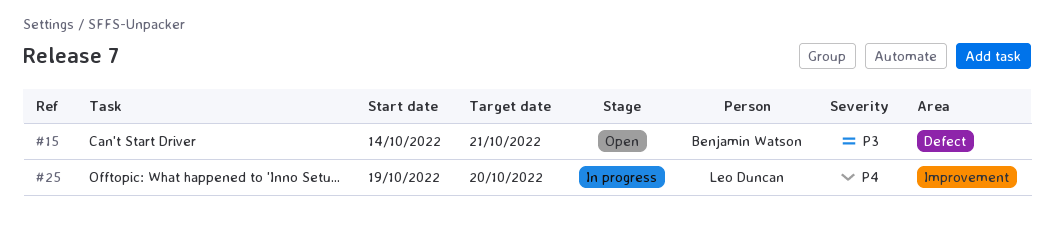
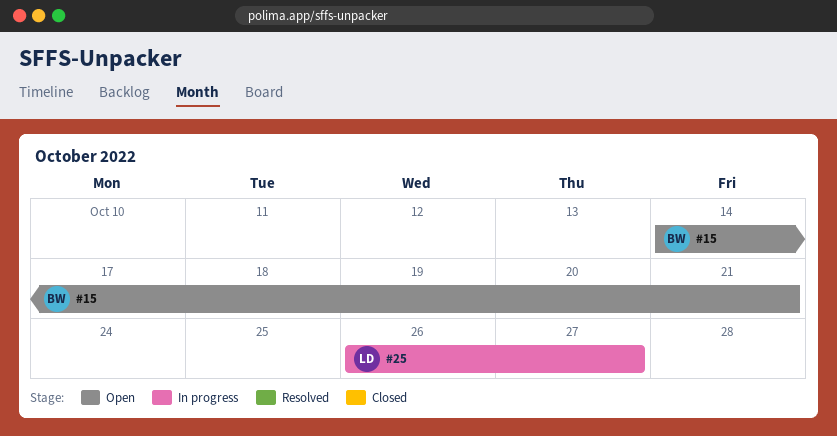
#25, start: Oct 19 -> Oct 26
#25, due: Oct 20 -> Oct 27

